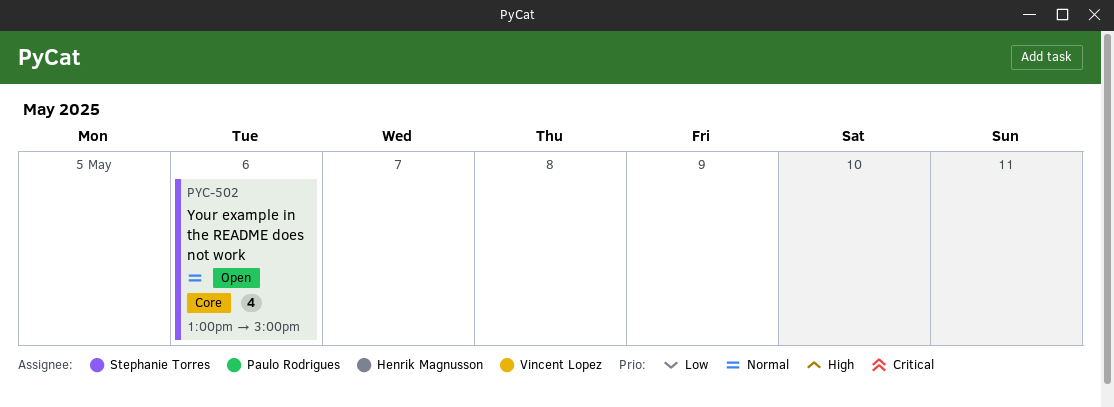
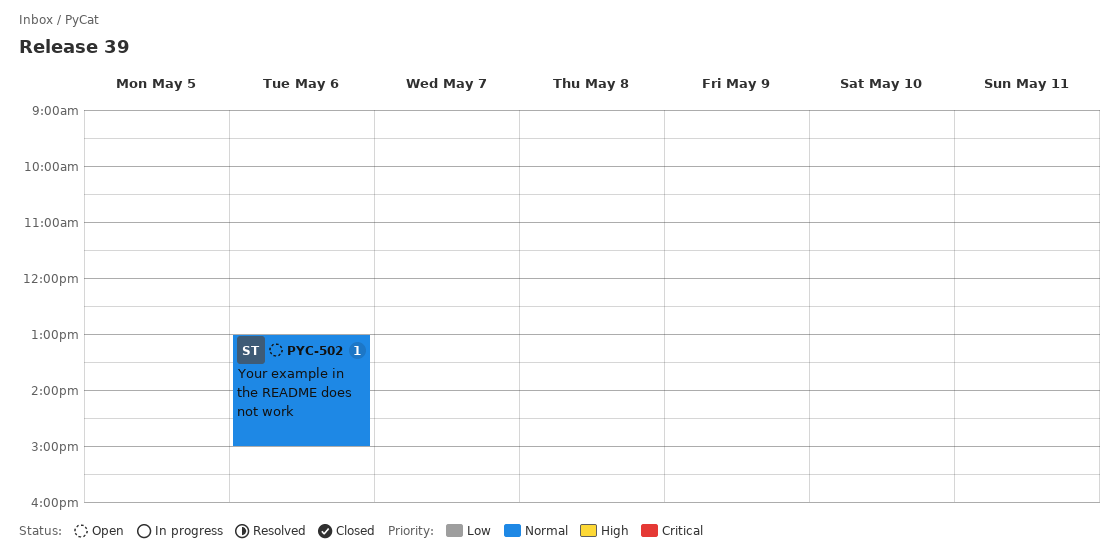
PYC-502, estimate: 4 -> 1

